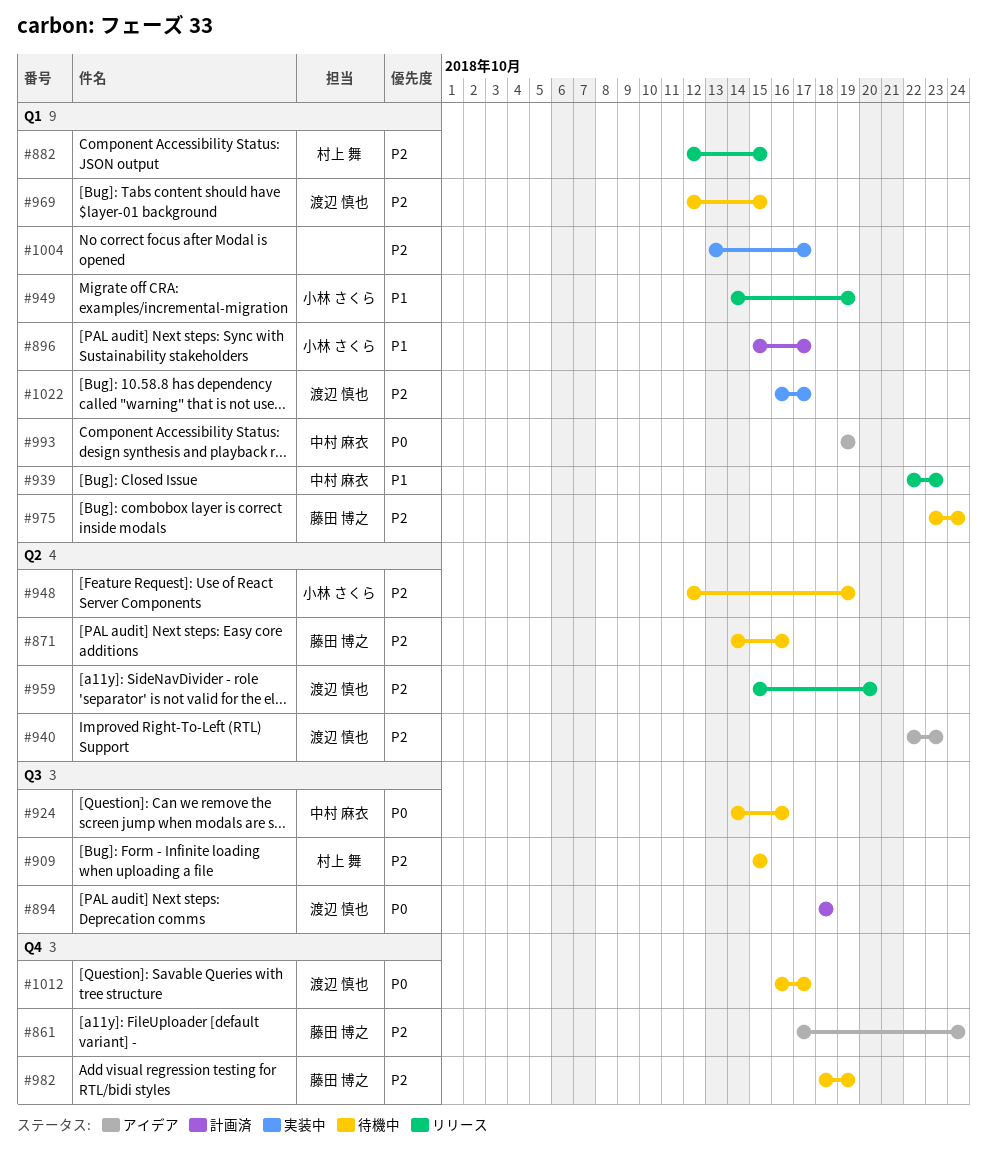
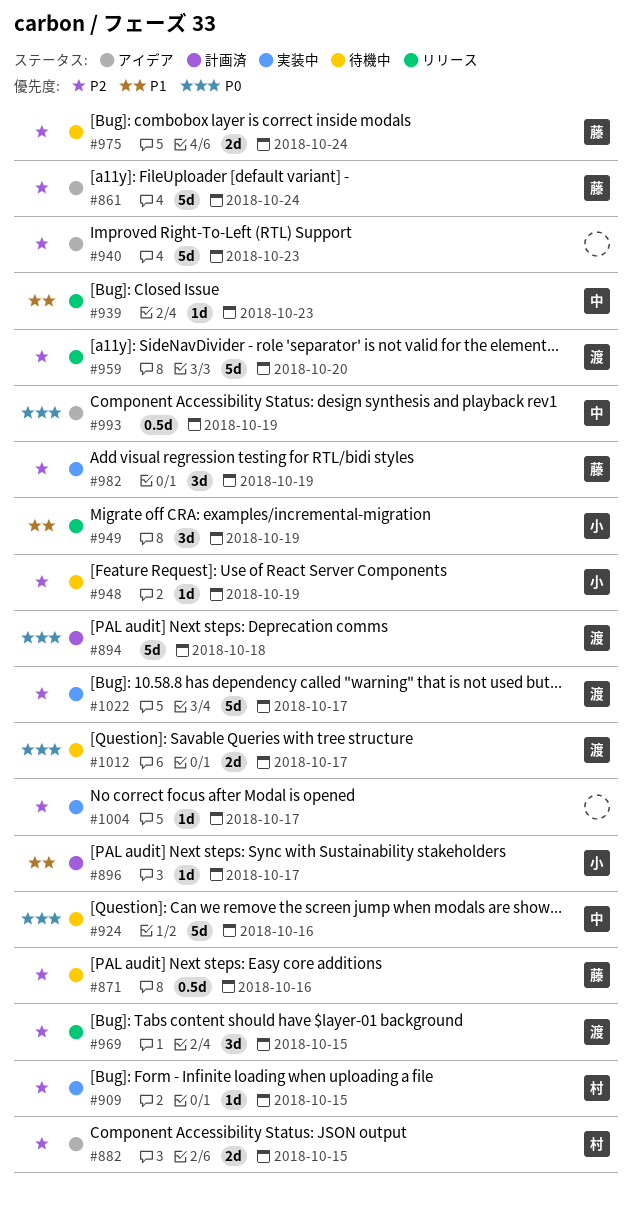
#882, status: リリース -> アイデア
#909, status: 待機中 -> 実装中
#940, owner: 渡辺 慎也 -> none
#969, status: 待機中 -> リリース
#982, status: 待機中 -> 実装中

